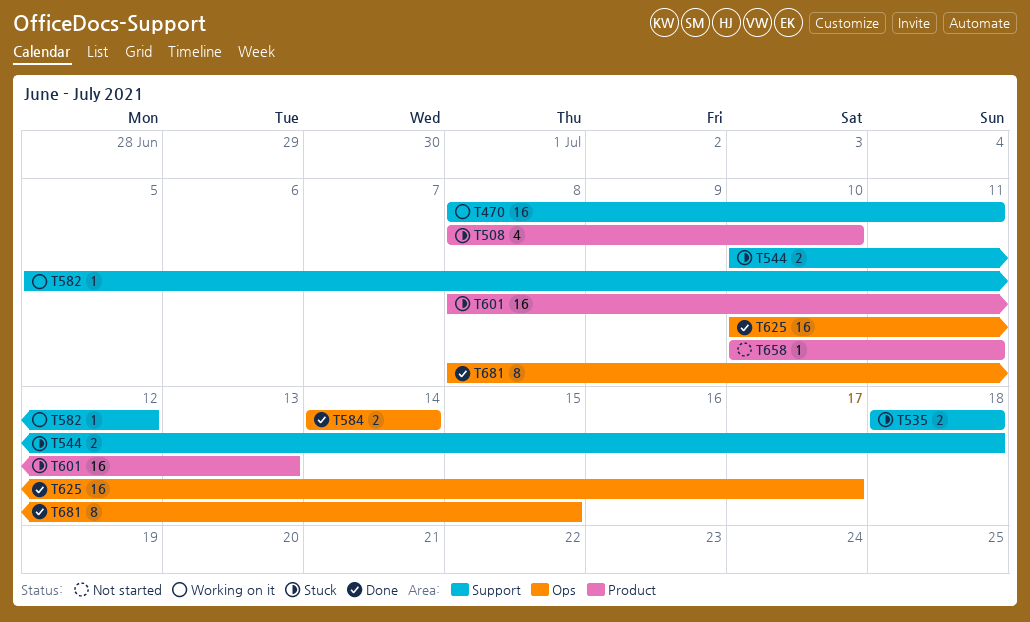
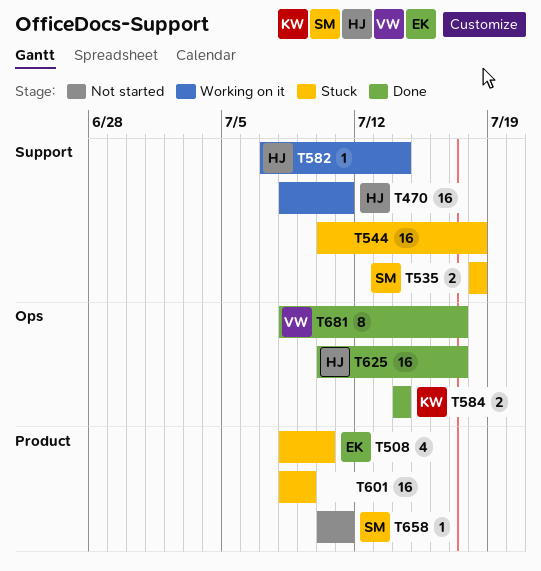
T544, estimate: 2 -> 16
T582, start: Jul 5 -> Jul 7
T582, due: Jul 12 -> Jul 14
T601, due: Jul 13 -> Jul 9
T681, due: Jul 15 -> Jul 17

